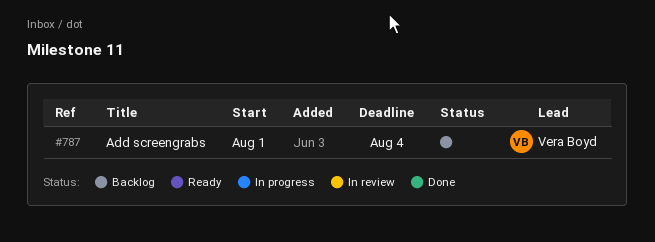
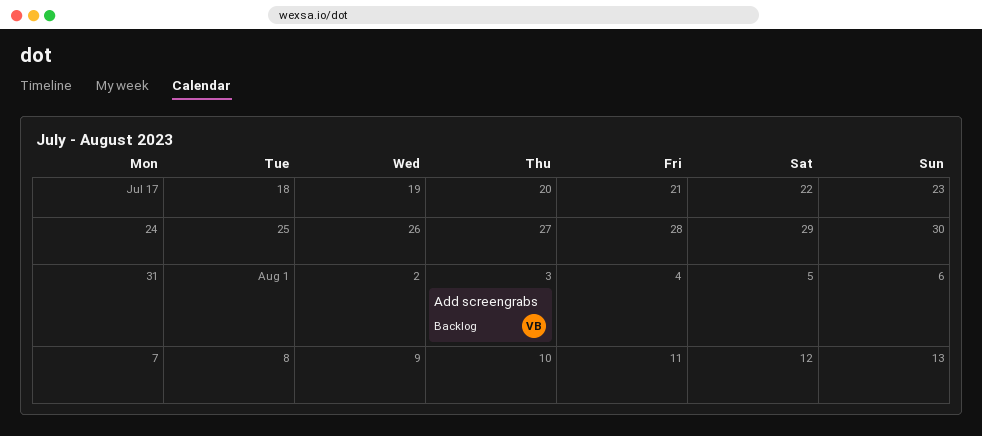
Add screengrabs, due: Aug 4 -> Aug 3

